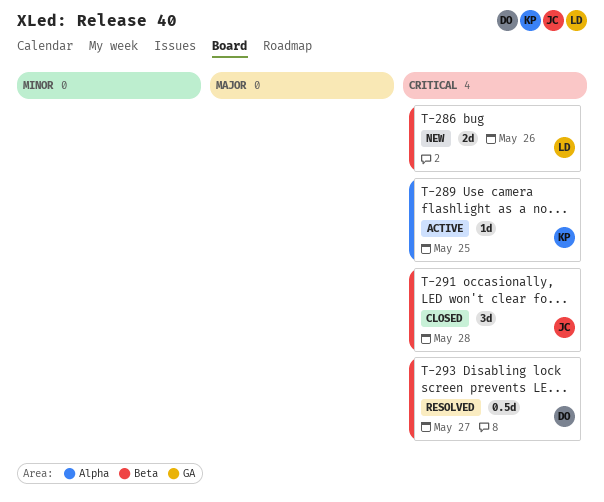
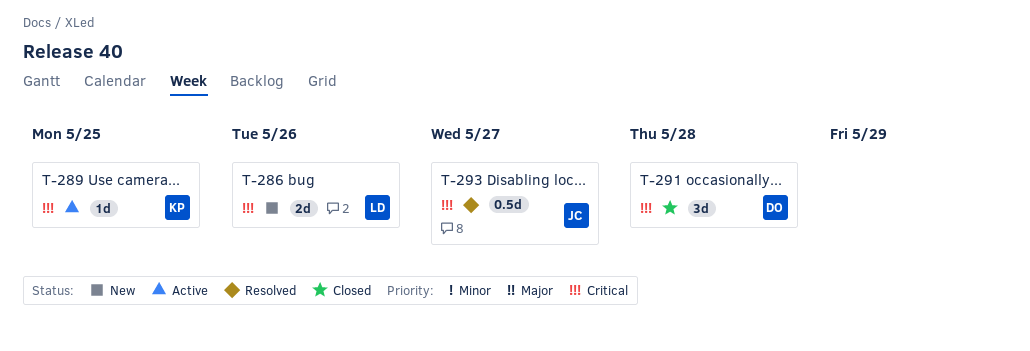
T-291, owner: JC -> DO
T-293, owner: DO -> JC

